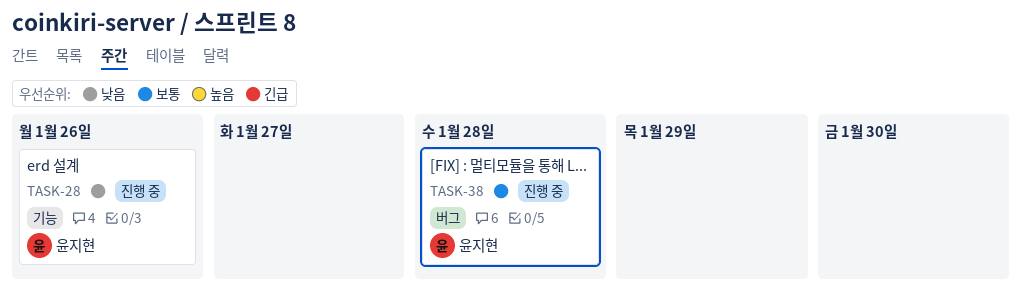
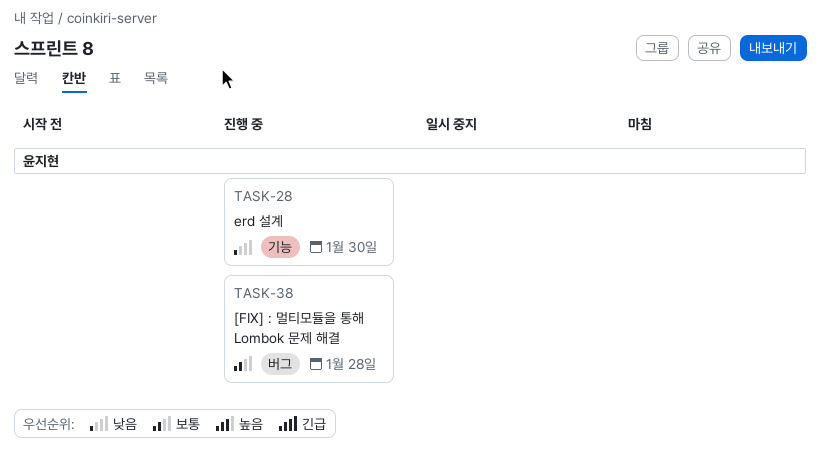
TASK-28, due: Jan 26 -> Jan 30

